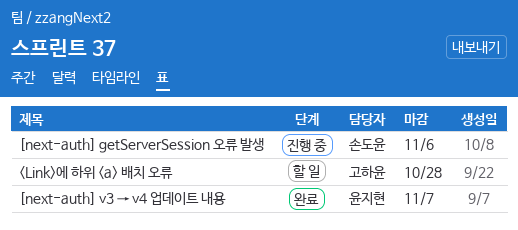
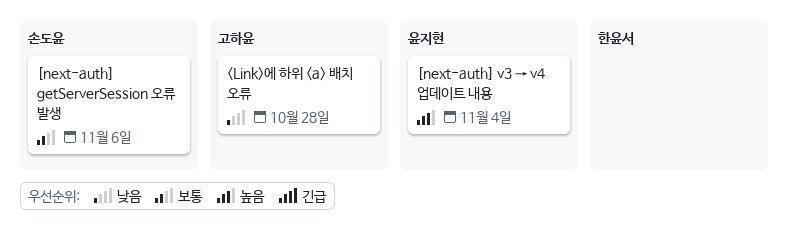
[next-auth] v3 → v4 업데이트 내용, due: Nov 7 -> Nov 4

